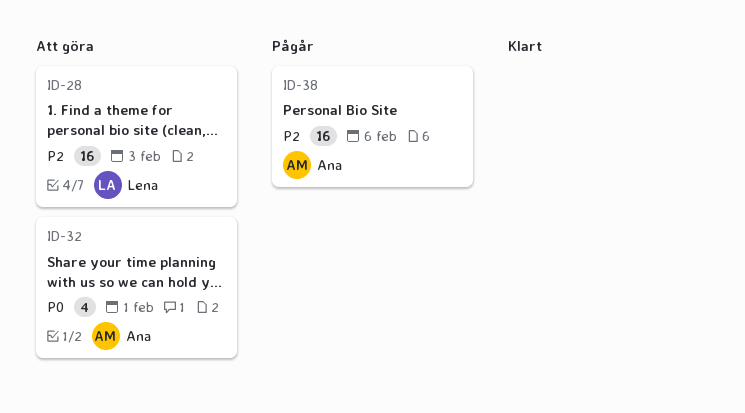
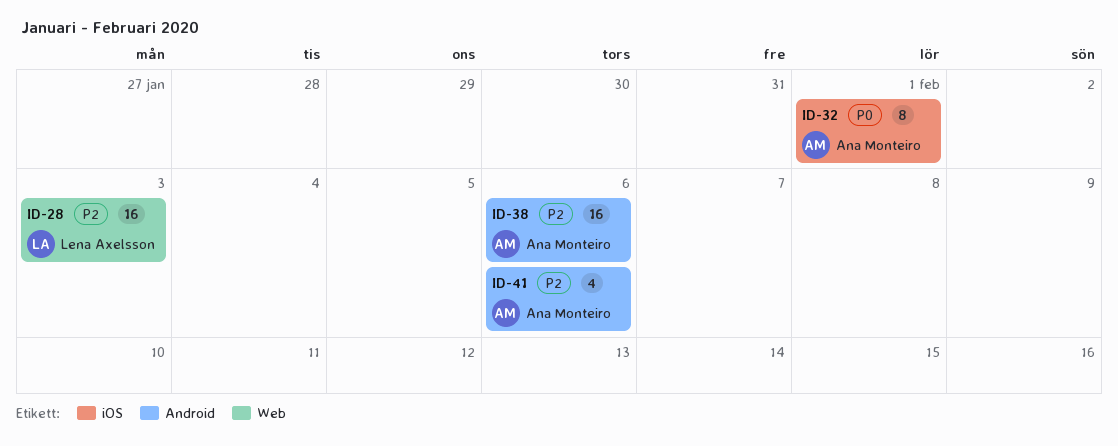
ID-32, estimate: 4 -> 8
ID-41: none -> present

